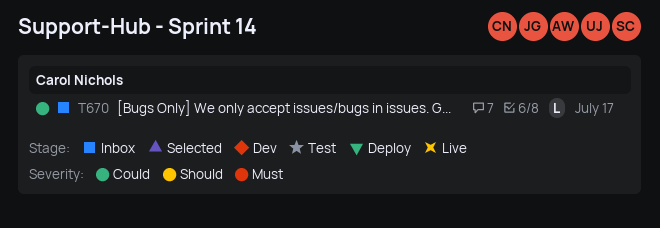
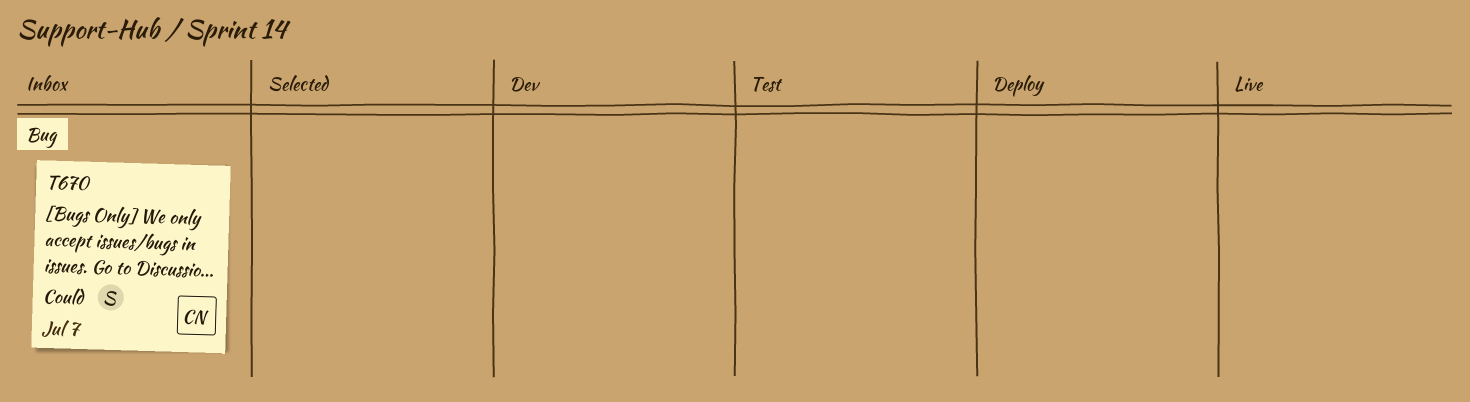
T670, estimate: L -> S
T670, due: Jul 17 -> Jul 7

